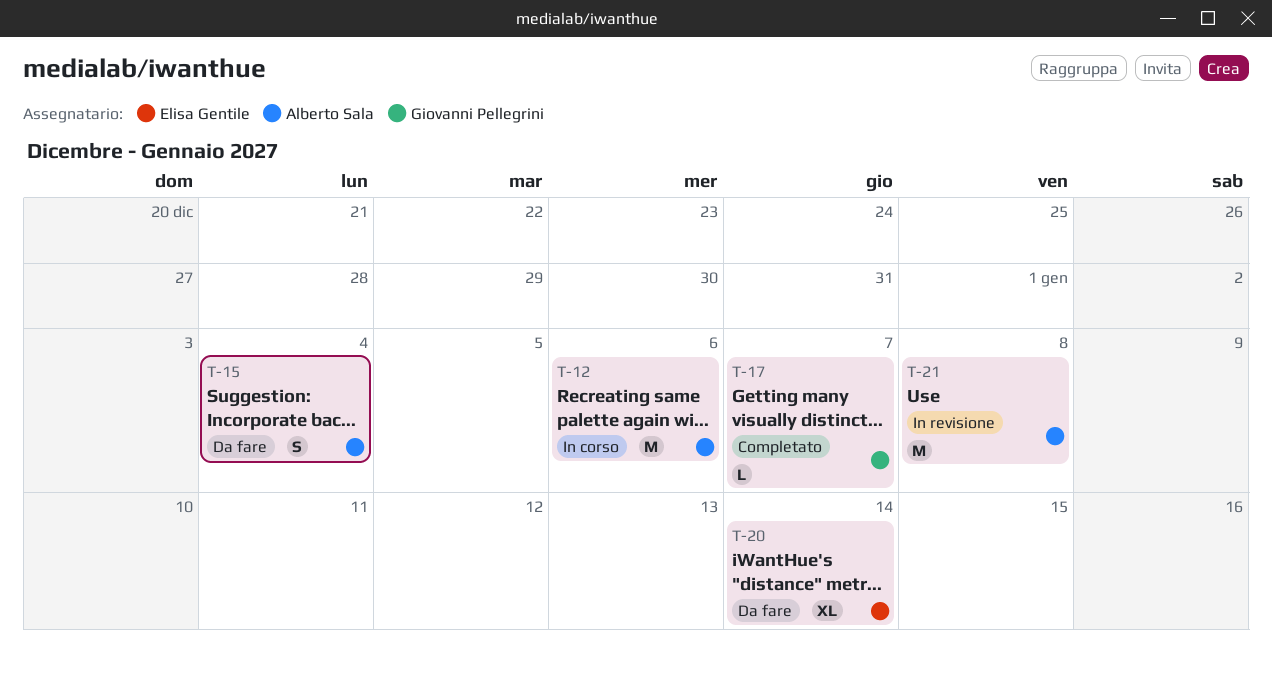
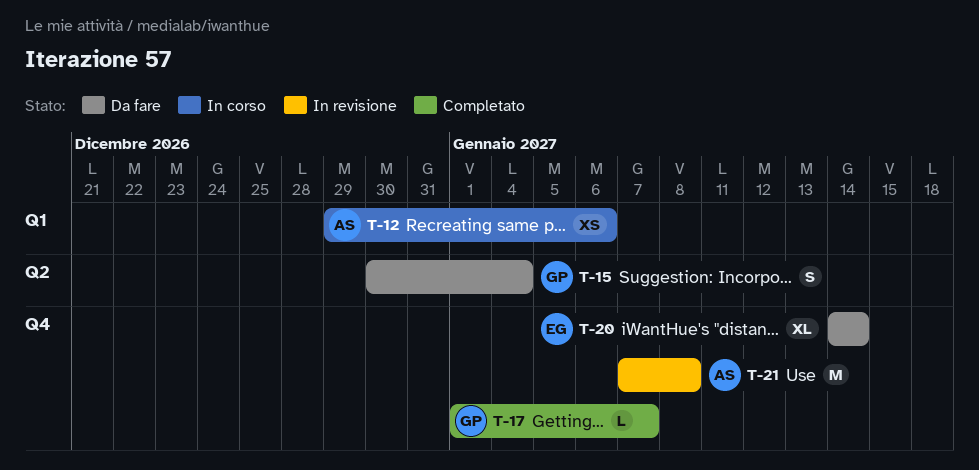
T-12, estimate: M -> XS
T-15, owner: Alberto Sala -> Giovanni Pellegrini

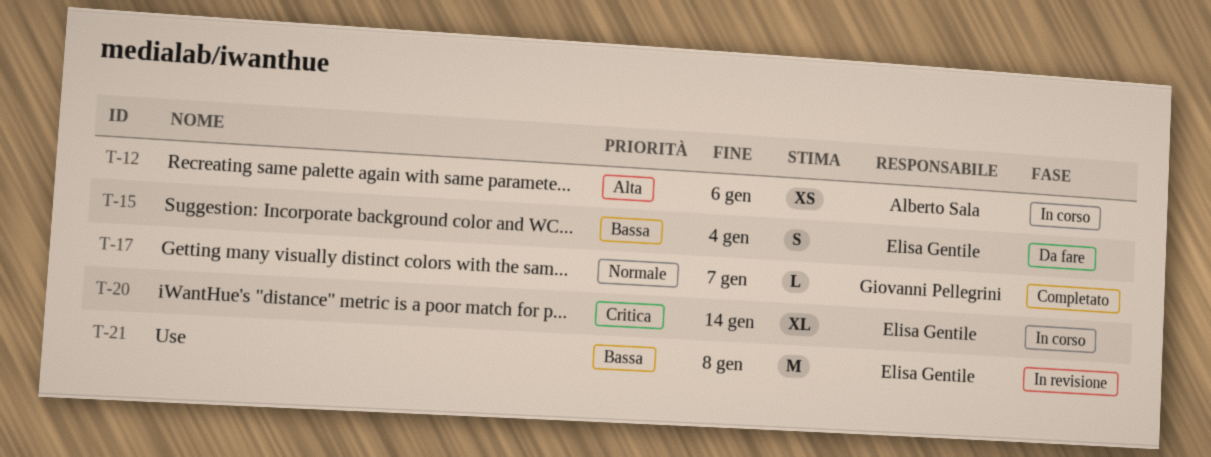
T-15, owner: Giovanni Pellegrini -> Elisa Gentile
T-20, status: Da fare -> In corso
T-21, owner: Alberto Sala -> Elisa Gentile

